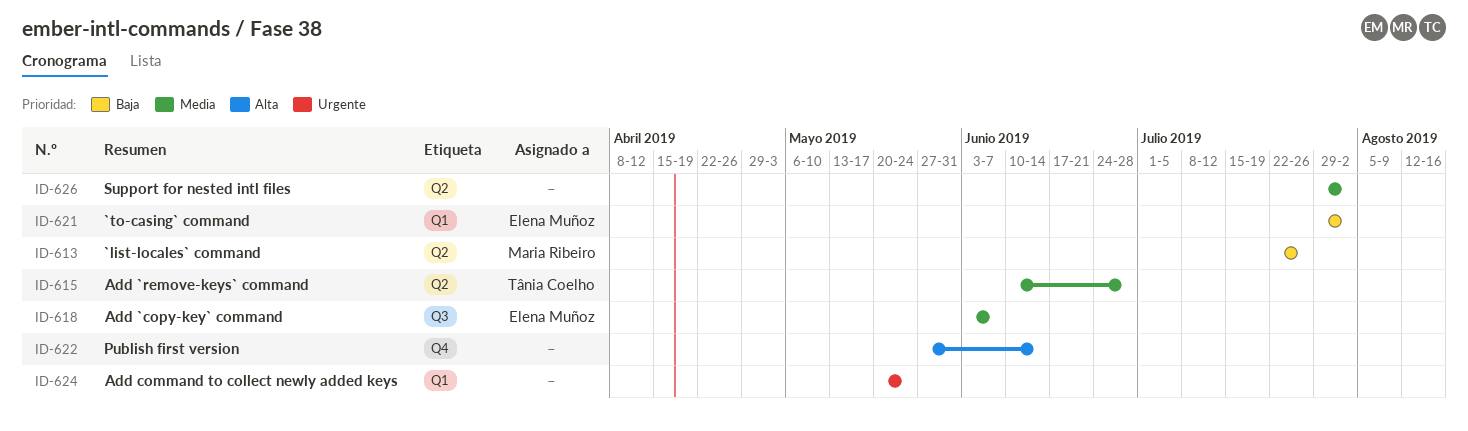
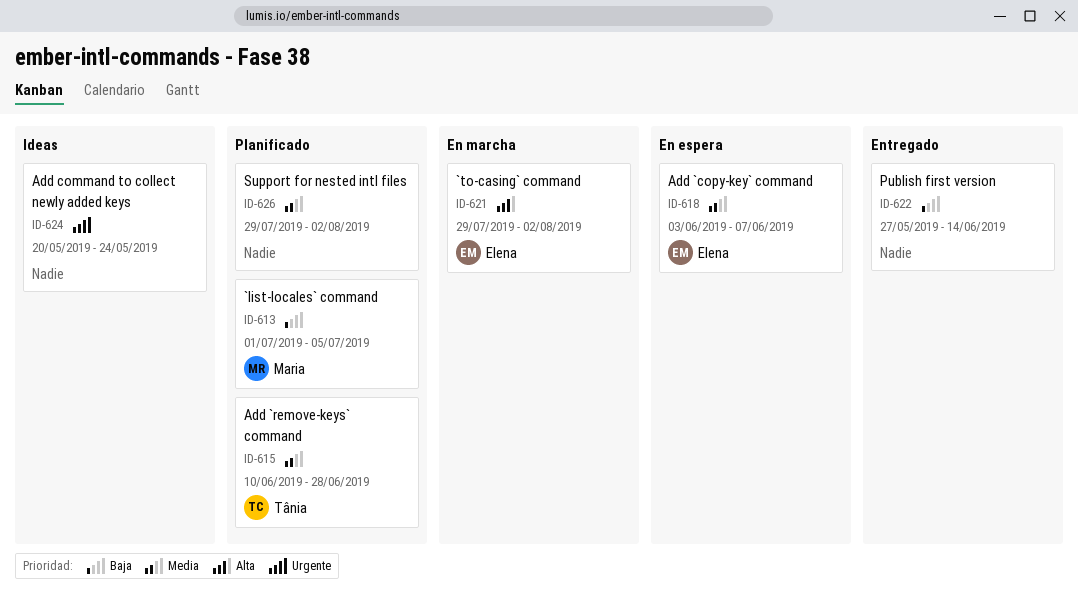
ID-613, start: Jul 22 -> Jul 1
ID-613, due: Jul 26 -> Jul 5
ID-621, priority: Baja -> Alta
ID-622, priority: Alta -> Baja

